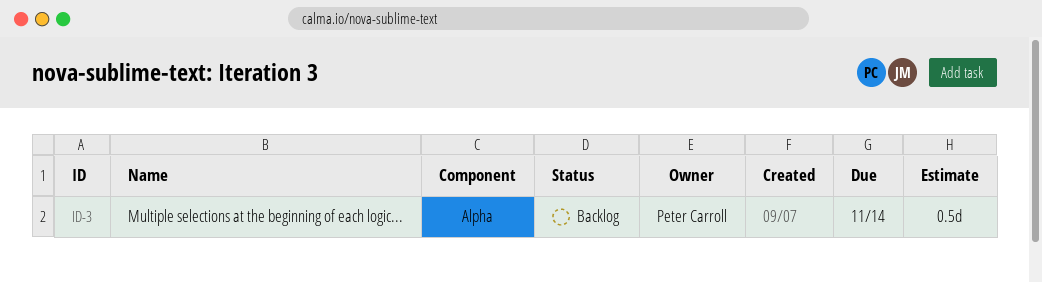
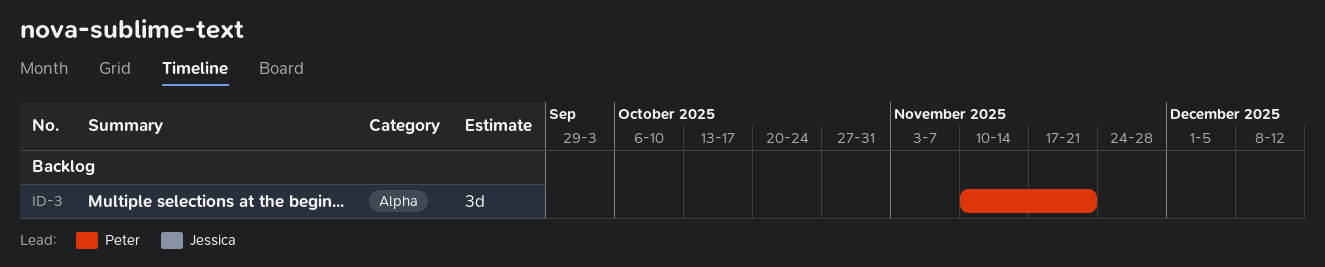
ID-3, estimate: 0.5d -> 3d
ID-3, due: Nov 14 -> Nov 21

